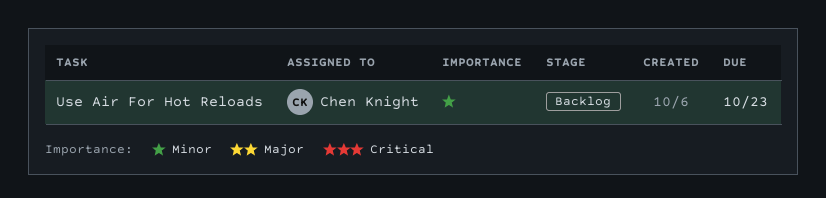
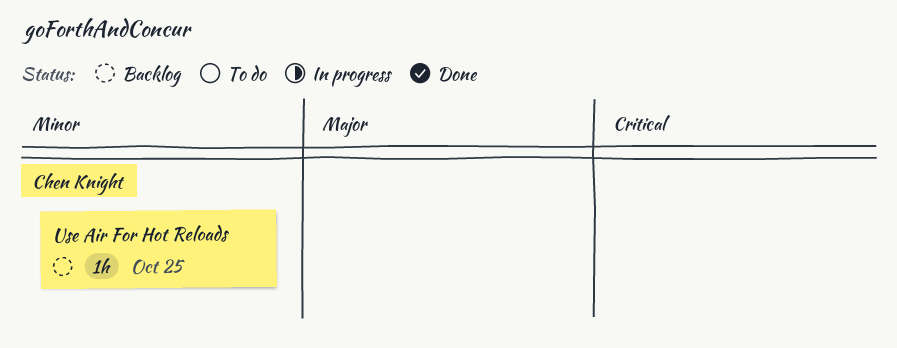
Use Air For Hot Reloads, due: Oct 23 -> Oct 25

